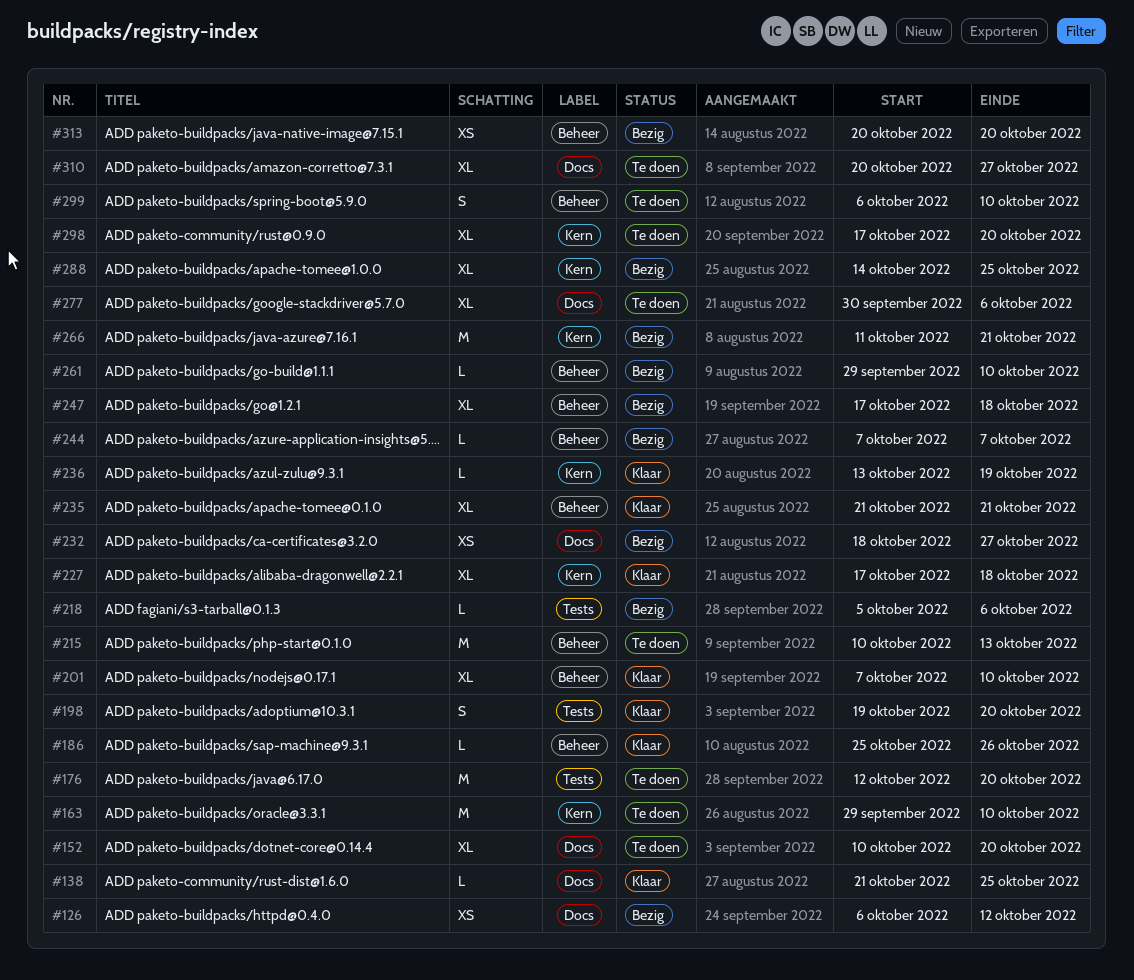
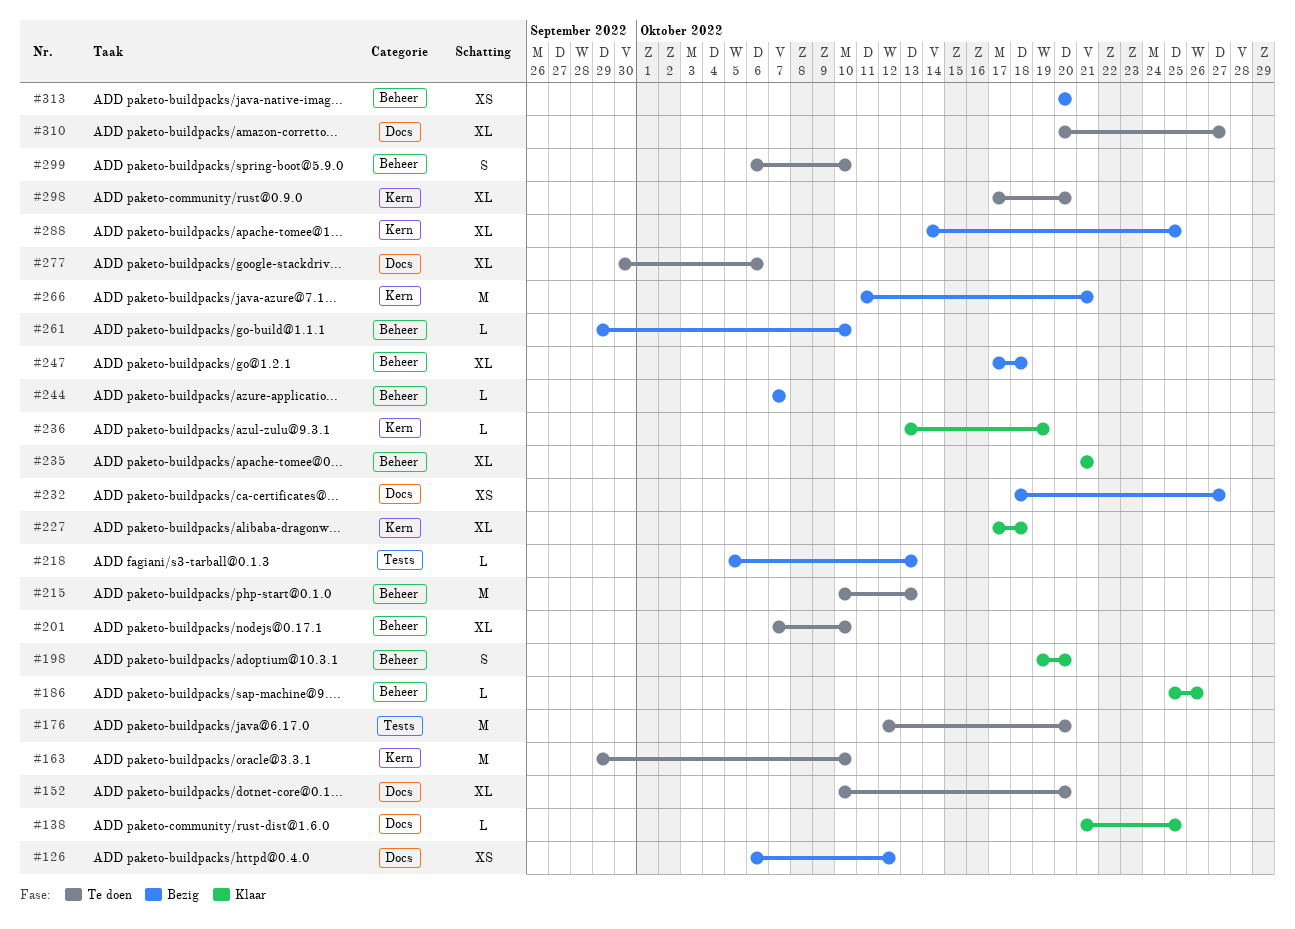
#198, label: Tests -> Beheer
#201, status: Klaar -> Te doen
#218, due: Oct 6 -> Oct 13

